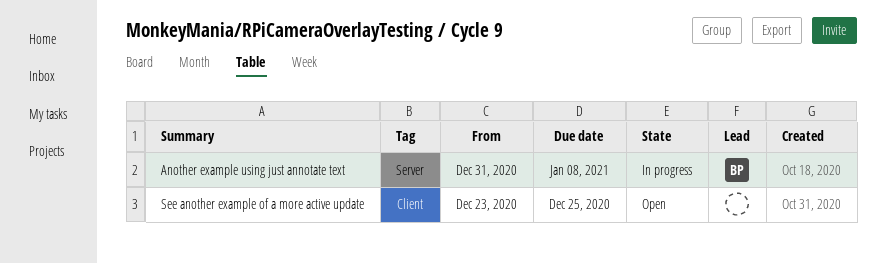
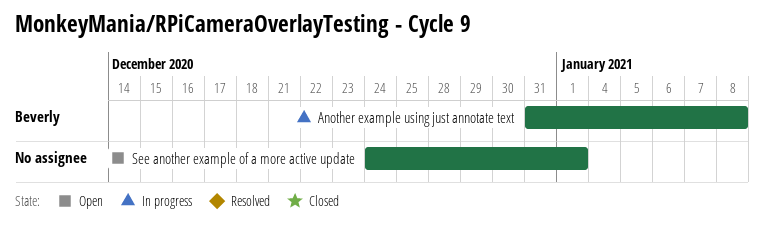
See another example of a more active update, start: Dec 23 -> Dec 24
See another example of a more active update, due: Dec 25 -> Jan 1

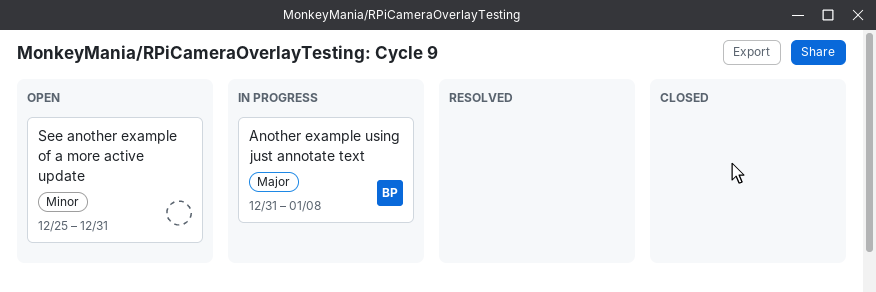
See another example of a more active update, start: Dec 24 -> Dec 25
See another example of a more active update, due: Jan 1 -> Dec 31

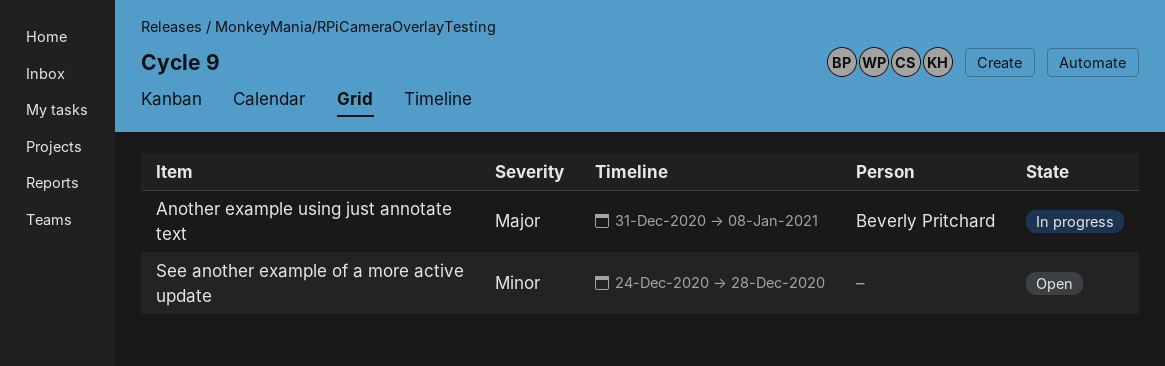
See another example of a more active update, start: Dec 25 -> Dec 24
See another example of a more active update, due: Dec 31 -> Dec 28

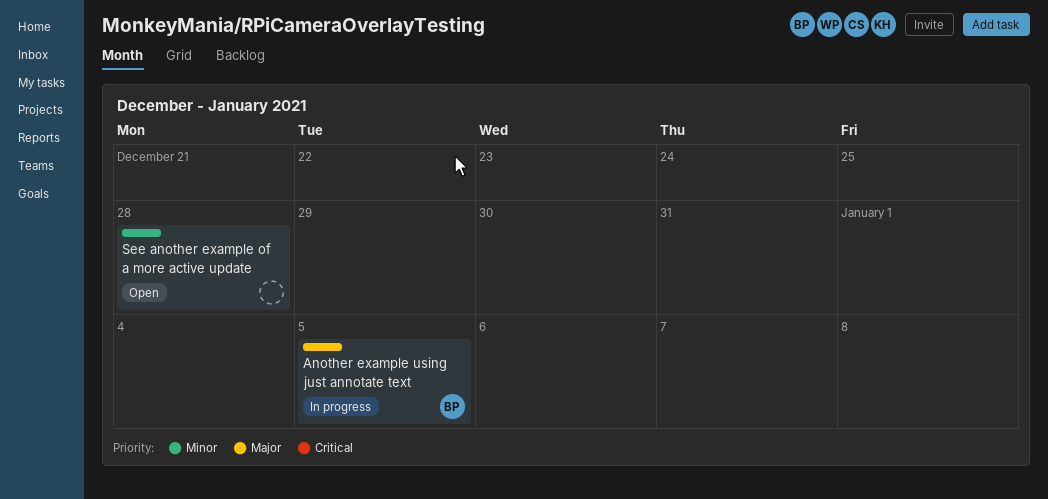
Another example using just annotate text, due: Jan 8 -> Jan 5

